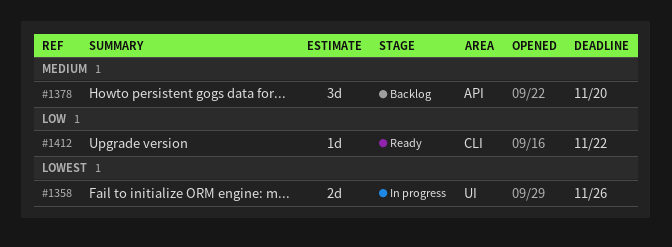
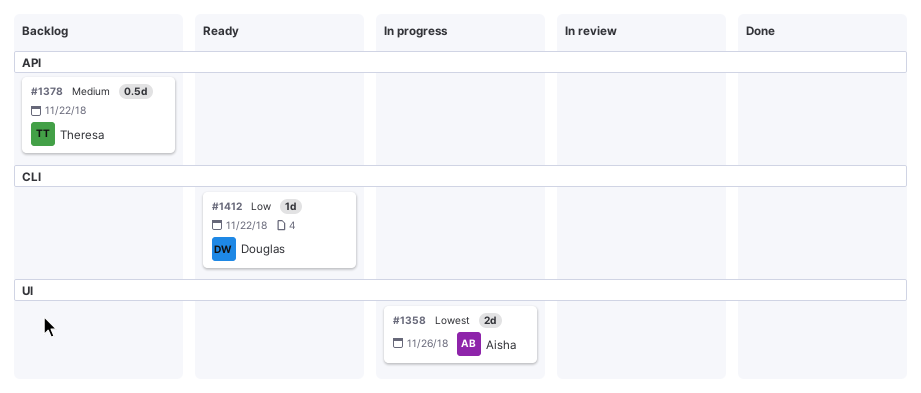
#1378, estimate: 3d -> 0.5d
#1378, due: Nov 20 -> Nov 22

